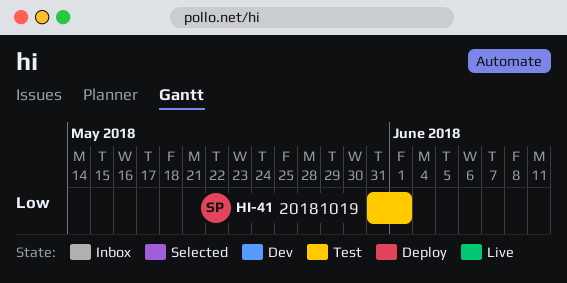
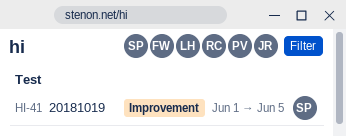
HI-41, start: May 31 -> Jun 1
HI-41, due: Jun 1 -> Jun 5

